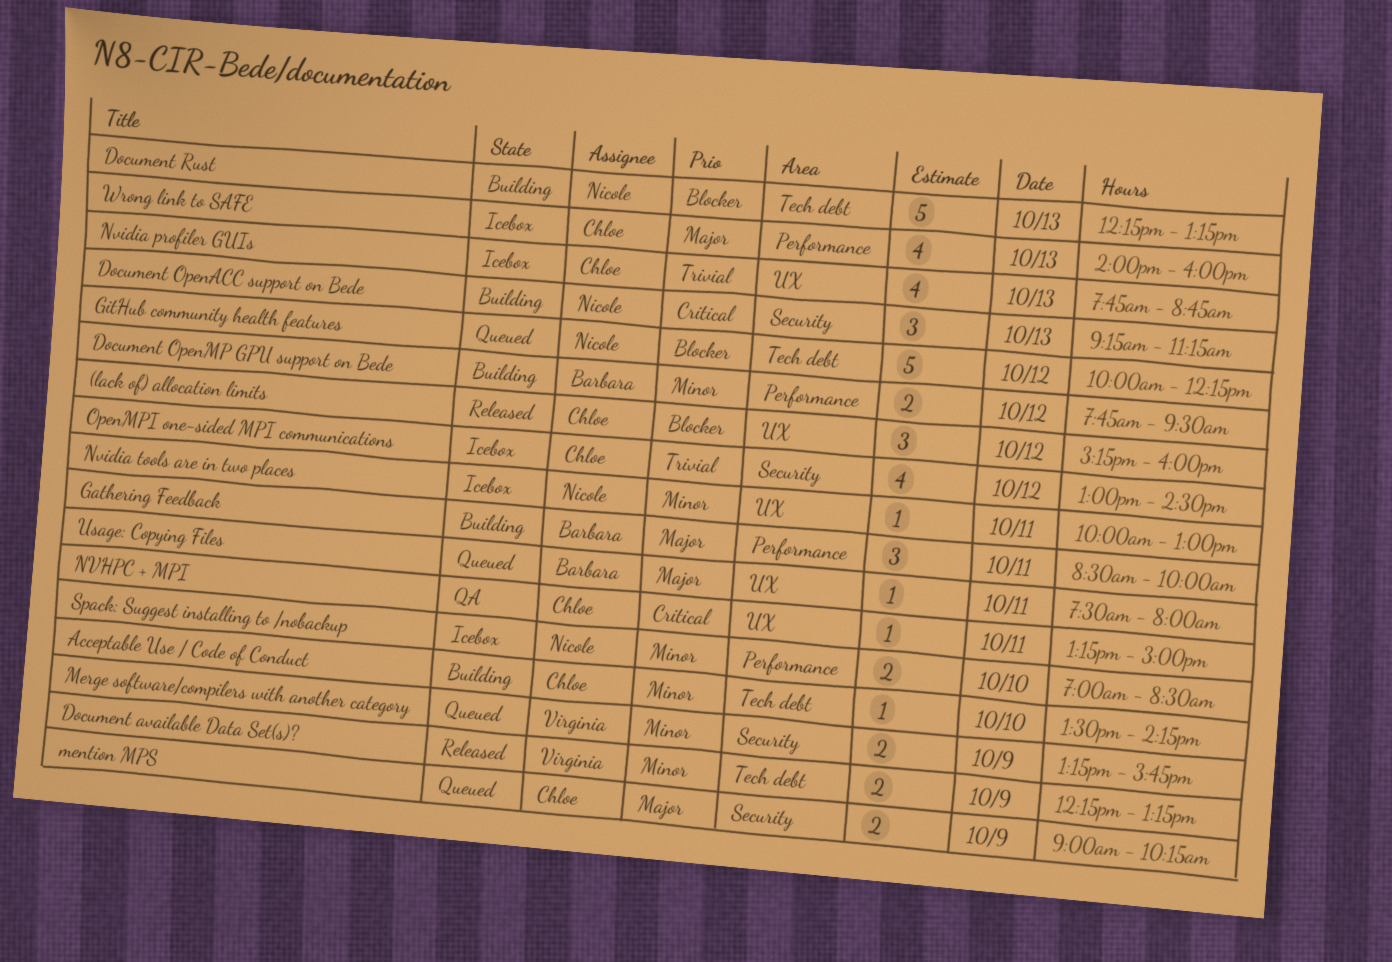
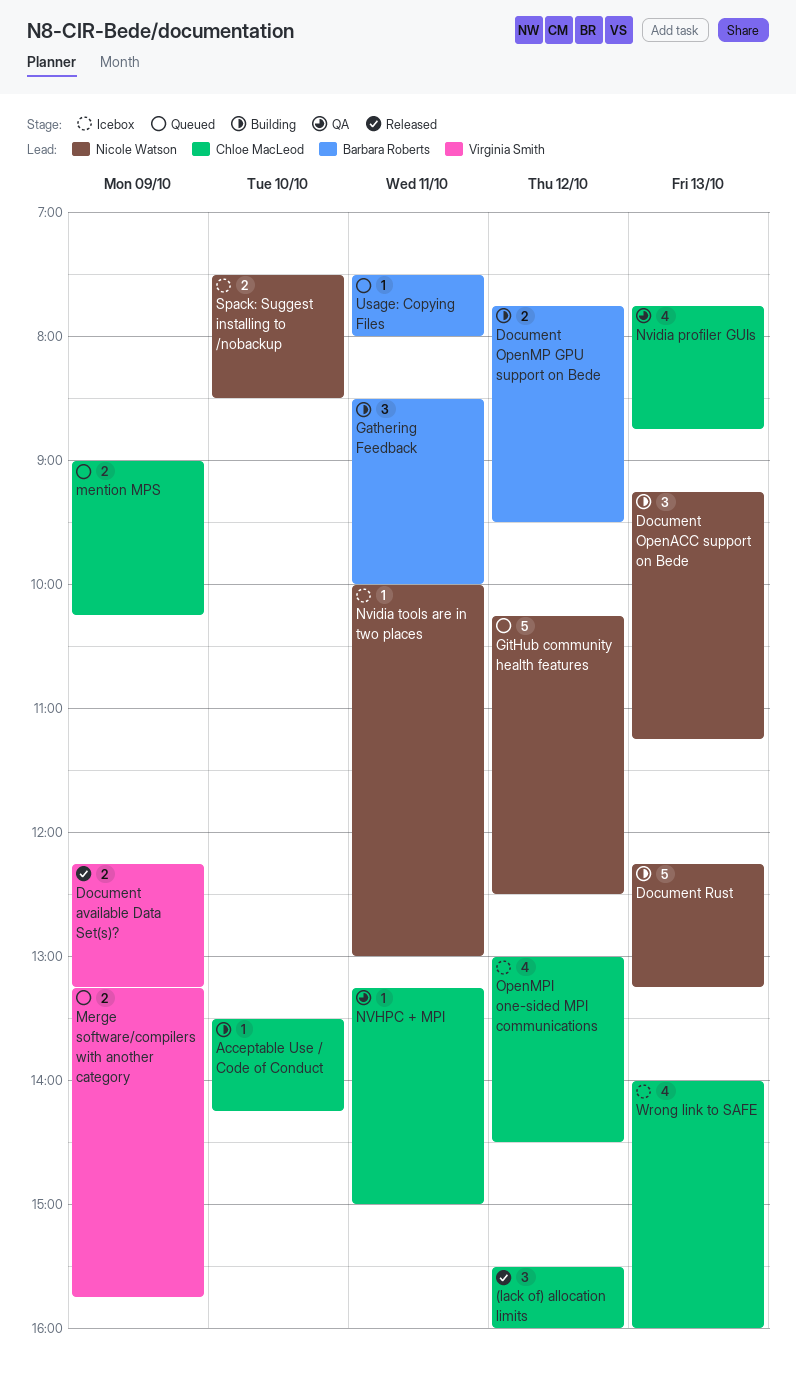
(lack of) allocation limits, begins: 15:15 -> 15:30
GitHub community health features, begins: 10:00 -> 10:15
GitHub community health features, ends: 12:15 -> 12:30
Nvidia profiler GUIs, status: Icebox -> QA
Spack: Suggest installing to /nobackup, begins: 07:00 -> 07:30

